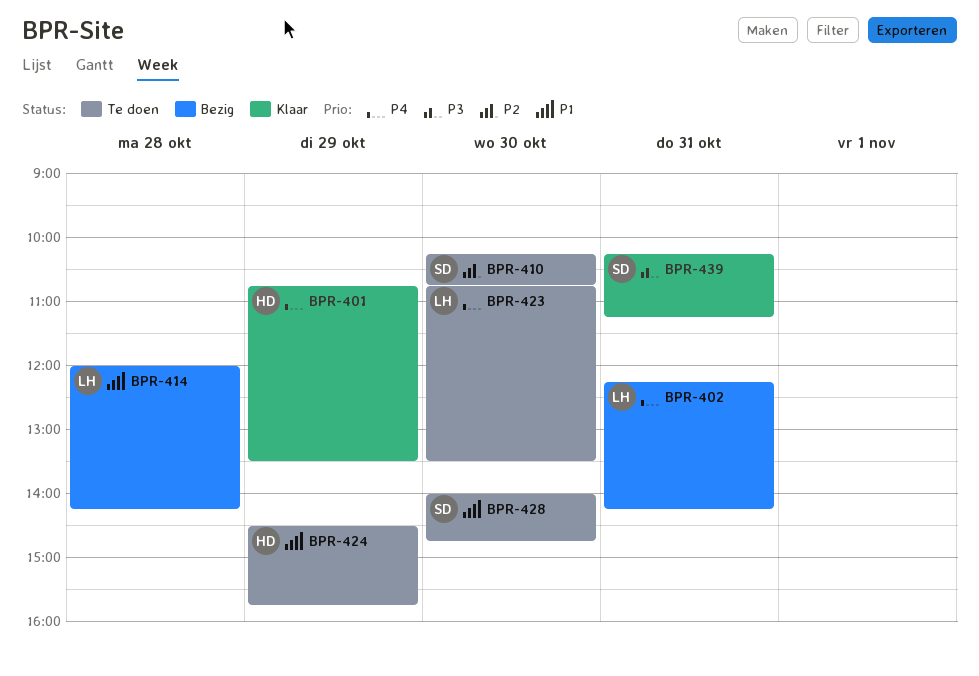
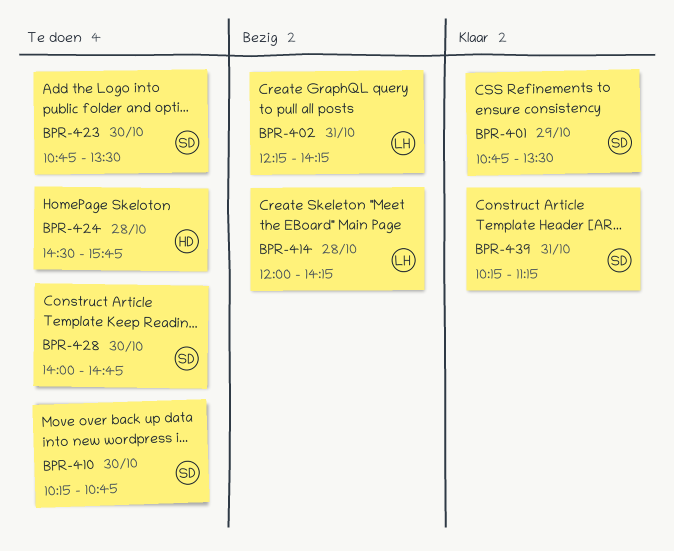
BPR-401, owner: HD -> SD
BPR-423, owner: LH -> SD
BPR-424, day: Oct 29 -> Oct 28

